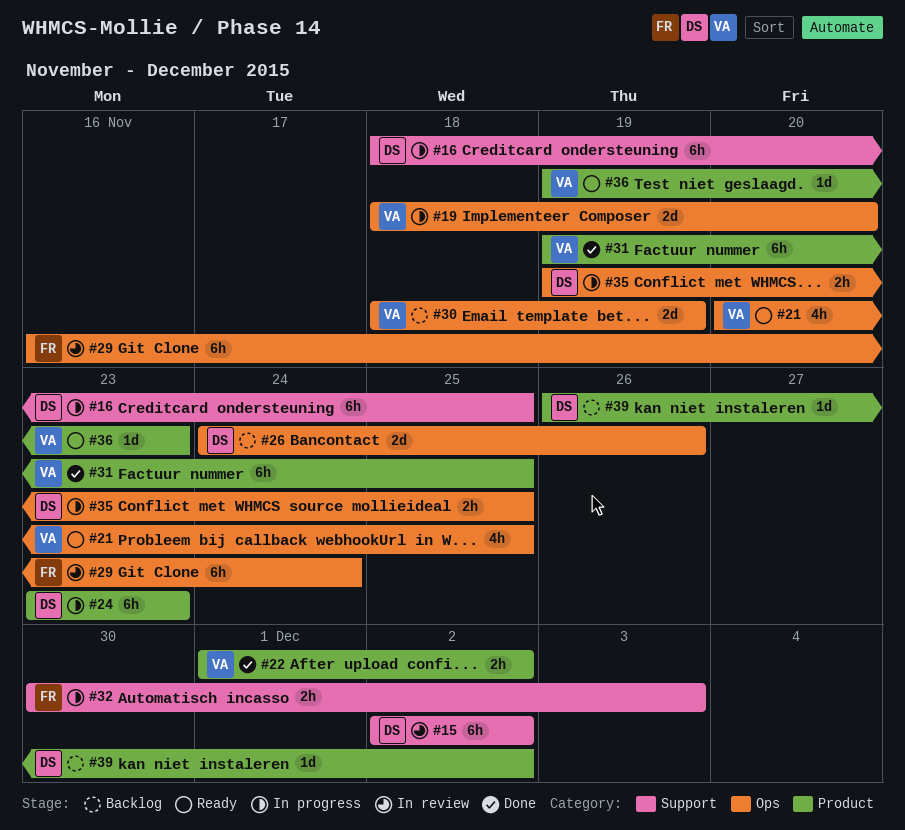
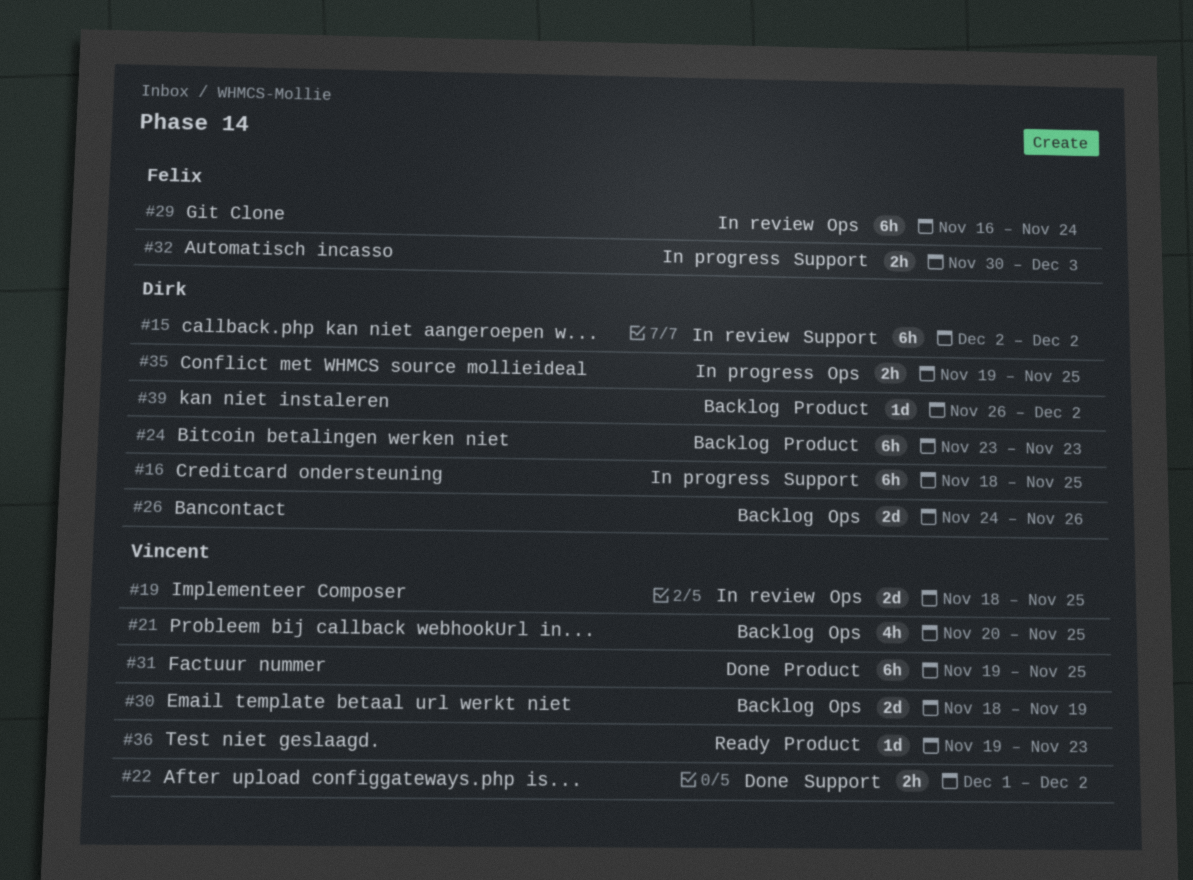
#19, status: In progress -> In review
#19, due: Nov 20 -> Nov 25
#21, status: Ready -> Backlog
#22, label: Product -> Support
#24, status: In progress -> Backlog

